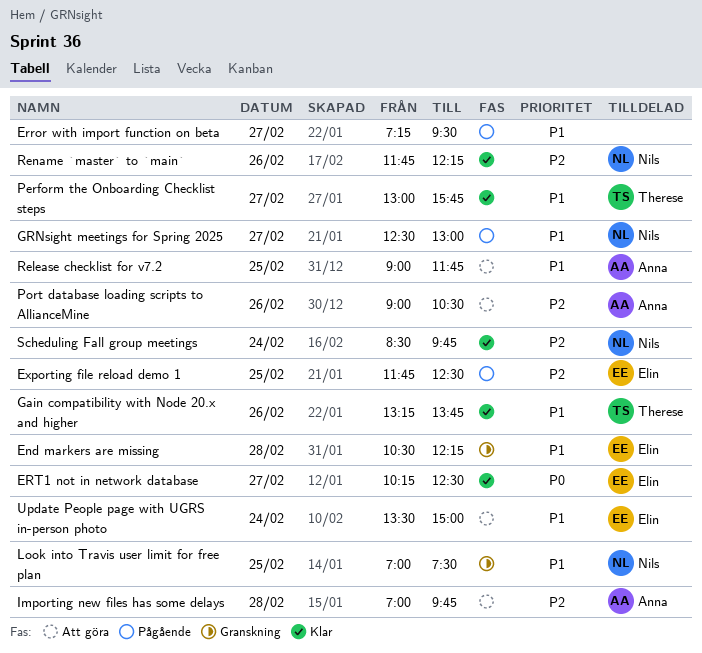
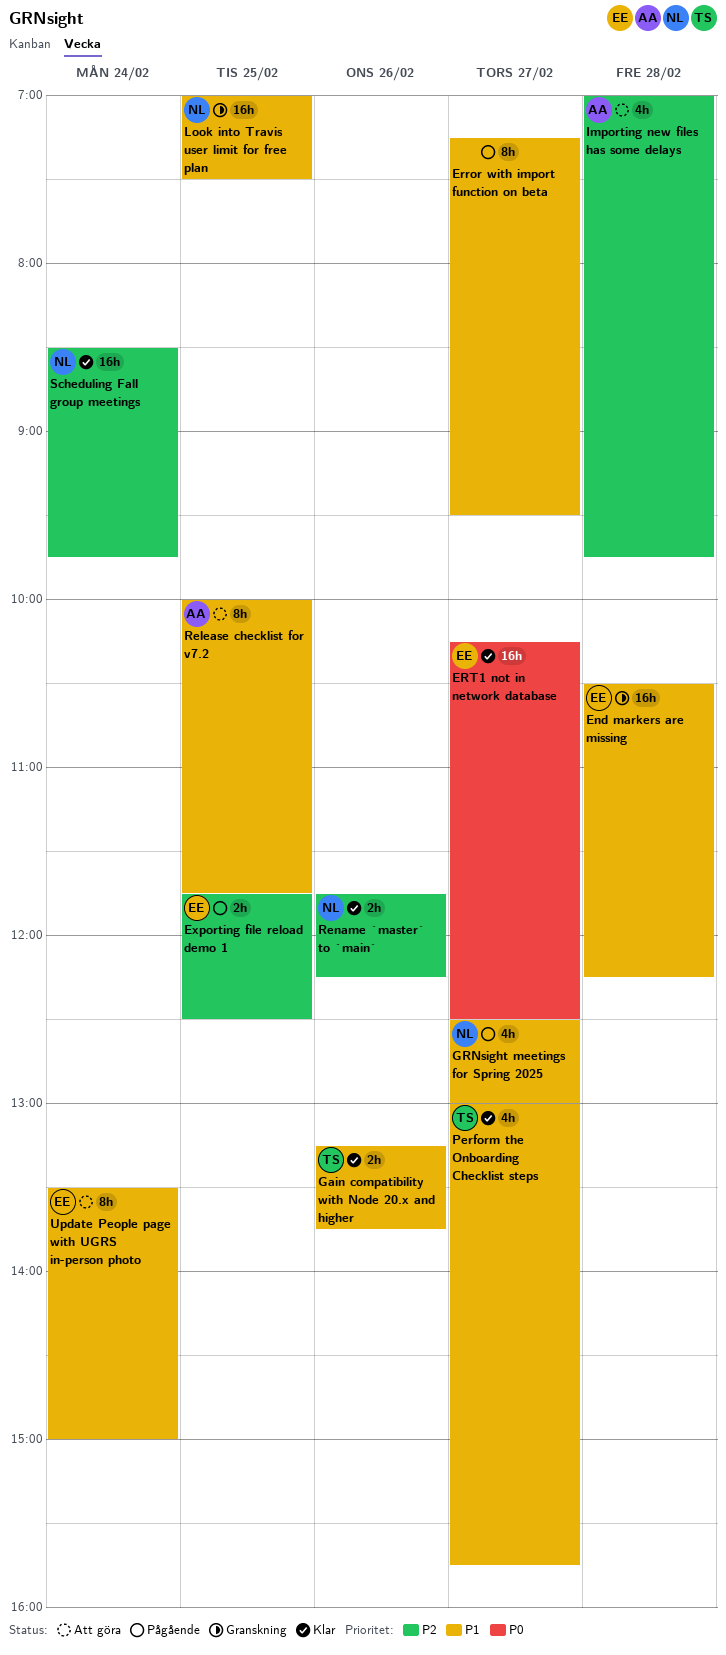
Port database loading scripts to AllianceMine: present -> none
Release checklist for v7.2, begins: 09:00 -> 10:00

